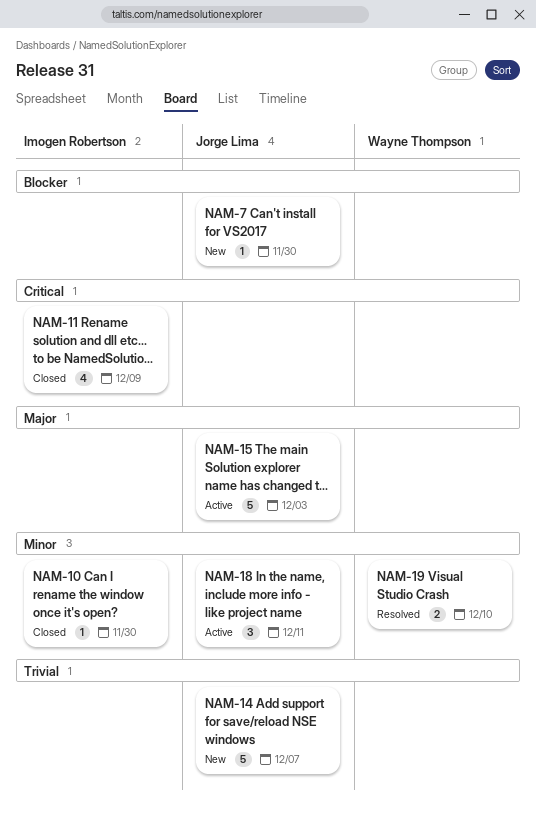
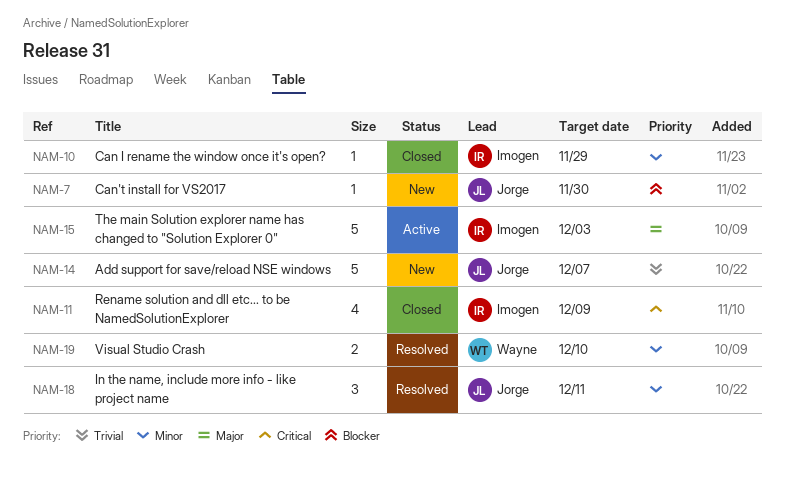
NAM-10, due: Nov 30 -> Nov 29
NAM-15, owner: Jorge Lima -> Imogen Robertson
NAM-18, status: Active -> Resolved

